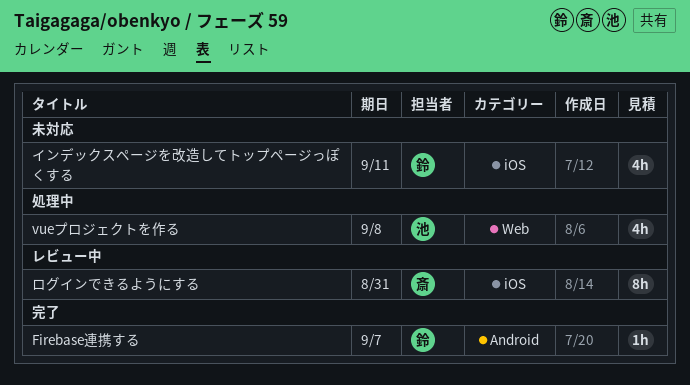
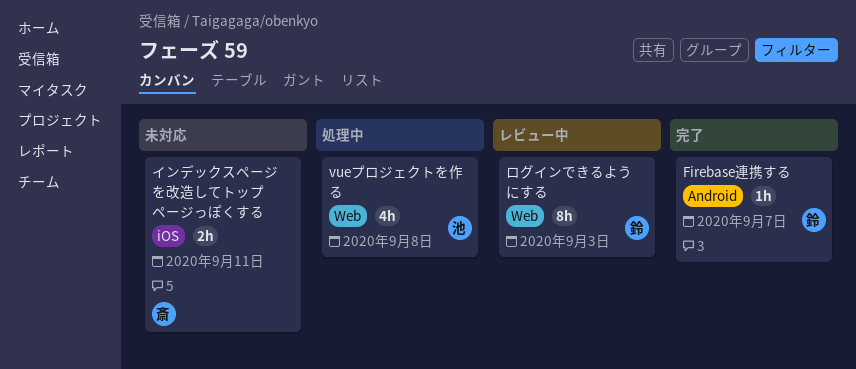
インデックスページを改造してトップページっぽくする, owner: 鈴 -> 斎
インデックスページを改造してトップページっぽくする, estimate: 4h -> 2h
ログインできるようにする, owner: 斎 -> 鈴
ログインできるようにする, label: iOS -> Web
ログインできるようにする, due: Aug 31 -> Sep 3

